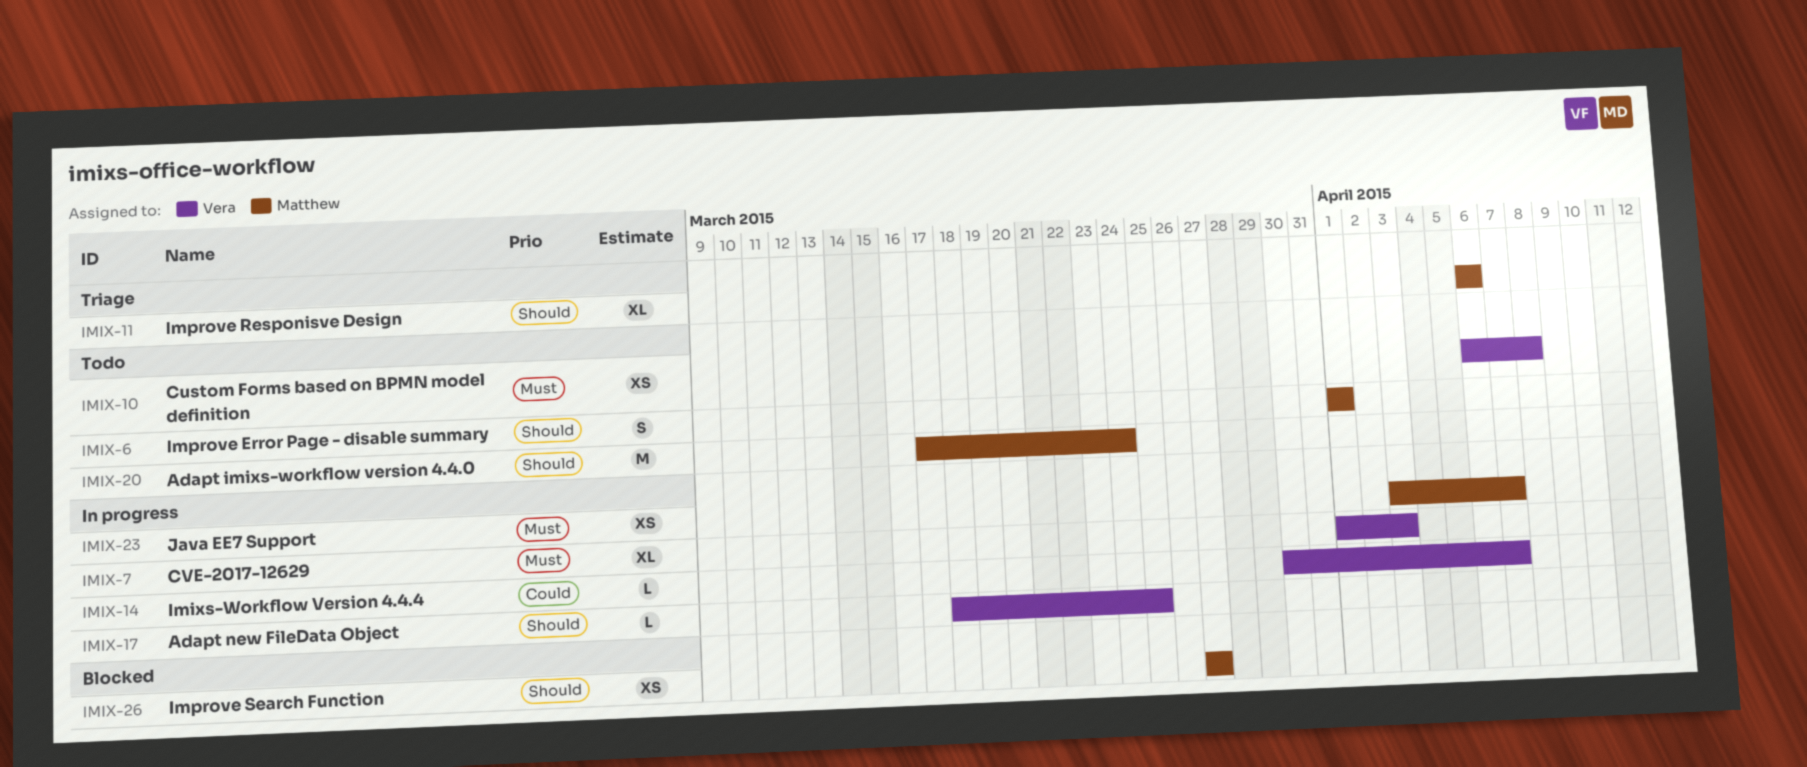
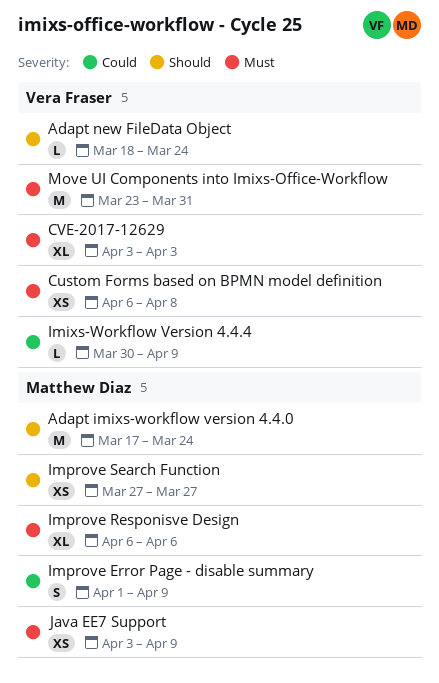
Adapt new FileData Object, due: Mar 25 -> Mar 24
CVE-2017-12629, start: Apr 1 -> Apr 3
Imixs-Workflow Version 4.4.4, due: Apr 7 -> Apr 9
Improve Error Page - disable summary, priority: Should -> Could
Improve Error Page - disable summary, due: Apr 1 -> Apr 9
Improve Responisve Design, priority: Should -> Must
Java EE7 Support, due: Apr 7 -> Apr 9
Move UI Components into Imixs-Office-Workflow: none -> present

